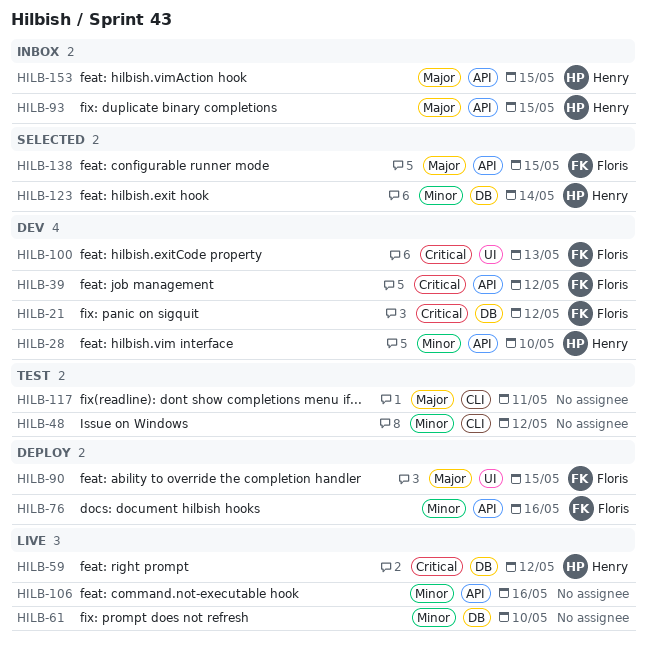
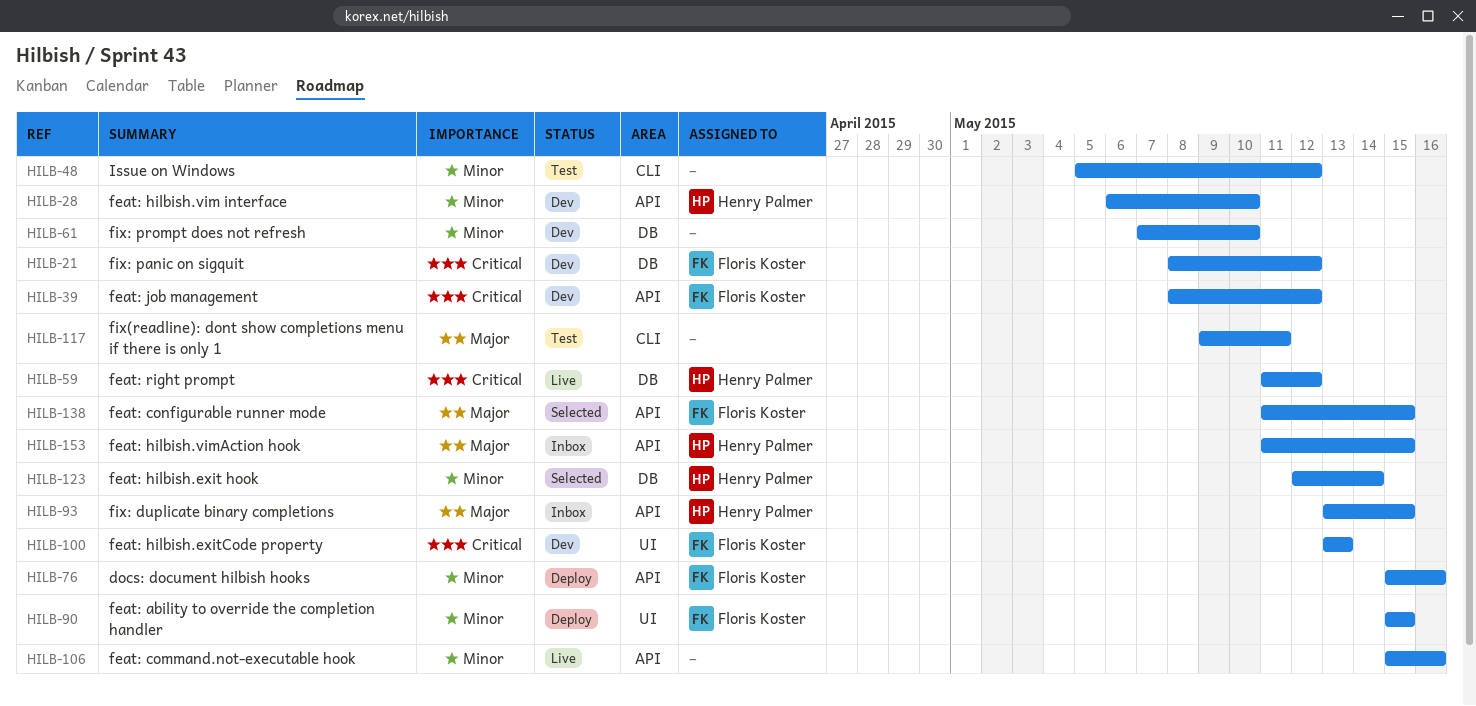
HILB-61, status: Live -> Dev
HILB-90, priority: Major -> Minor

